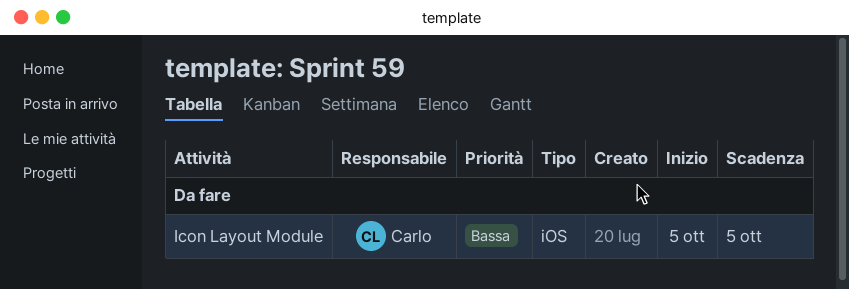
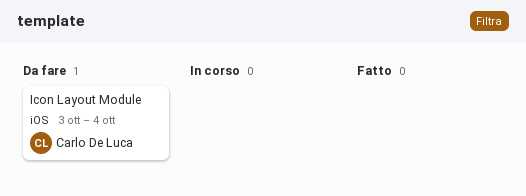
Icon Layout Module, start: Oct 5 -> Oct 3
Icon Layout Module, due: Oct 5 -> Oct 4

